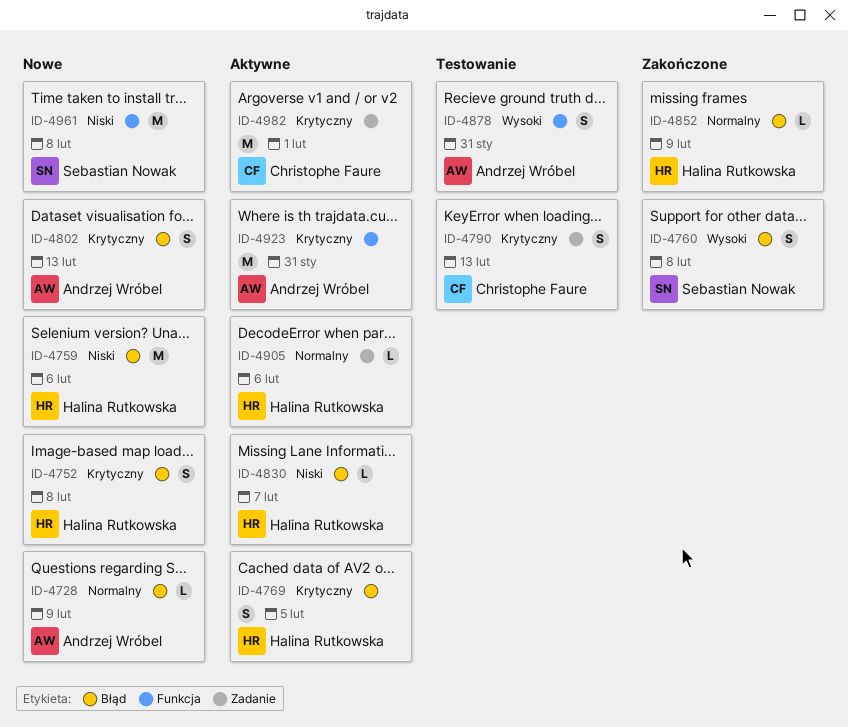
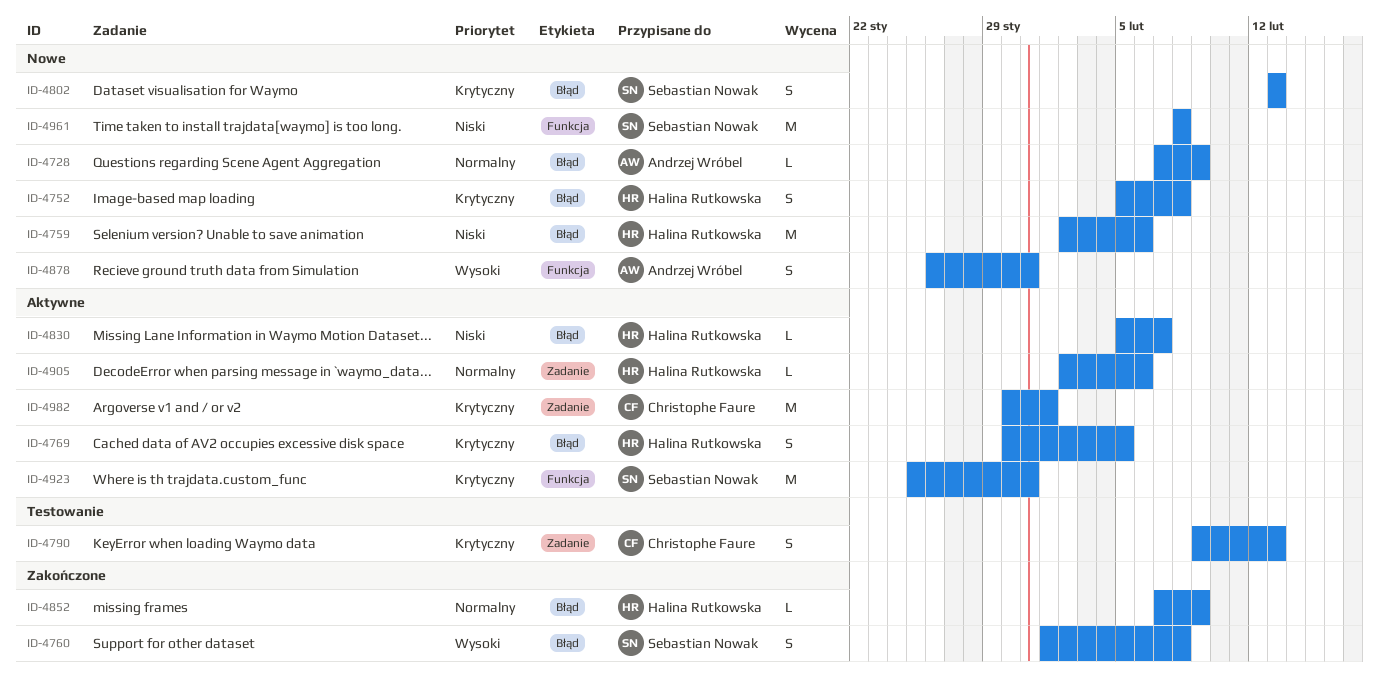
ID-4802, owner: Andrzej Wróbel -> Sebastian Nowak
ID-4878, status: Testowanie -> Nowe
ID-4923, owner: Andrzej Wróbel -> Sebastian Nowak

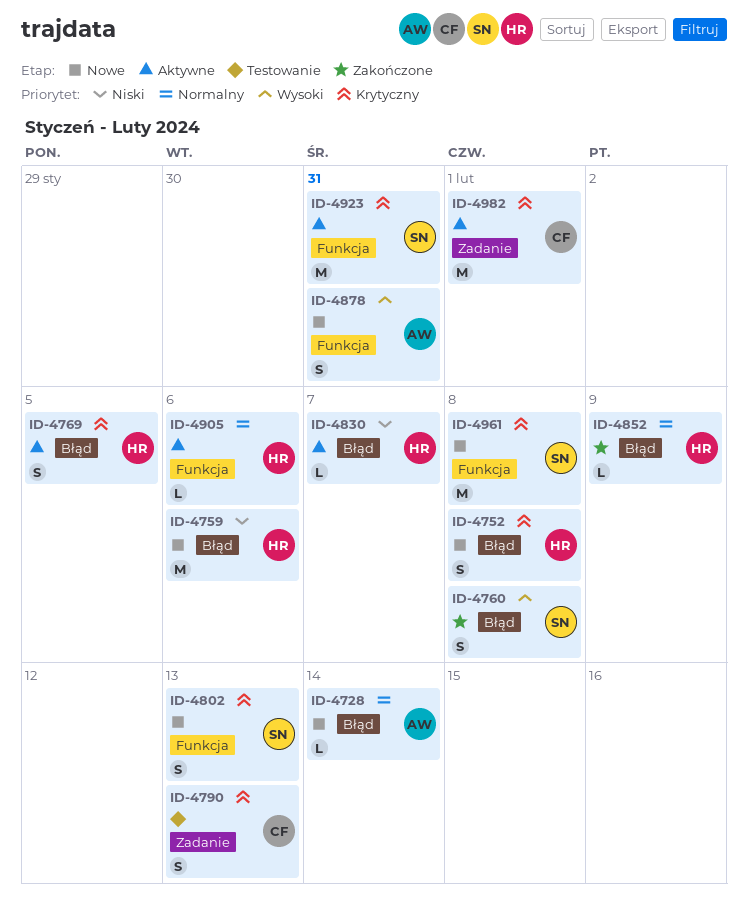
ID-4728, due: Feb 9 -> Feb 14
ID-4802, label: Błąd -> Funkcja
ID-4905, label: Zadanie -> Funkcja
ID-4961, priority: Niski -> Krytyczny

